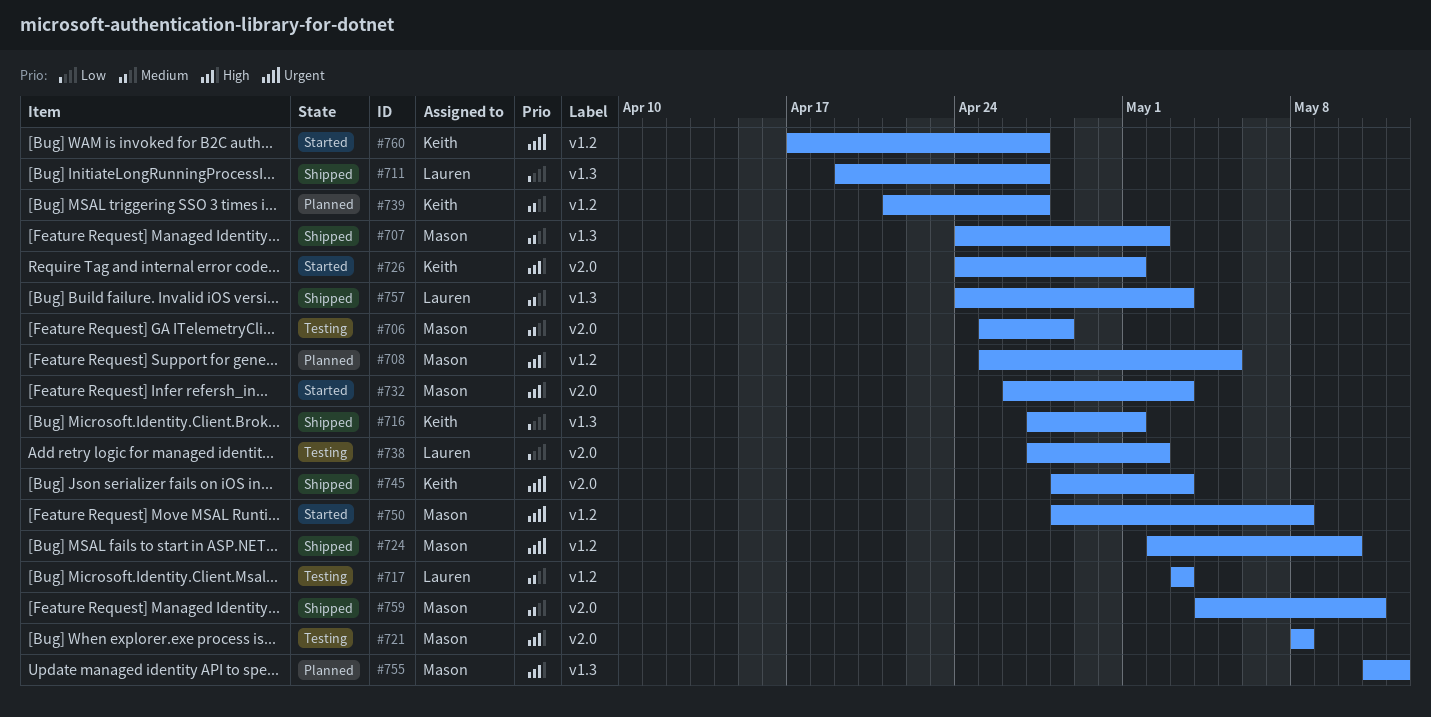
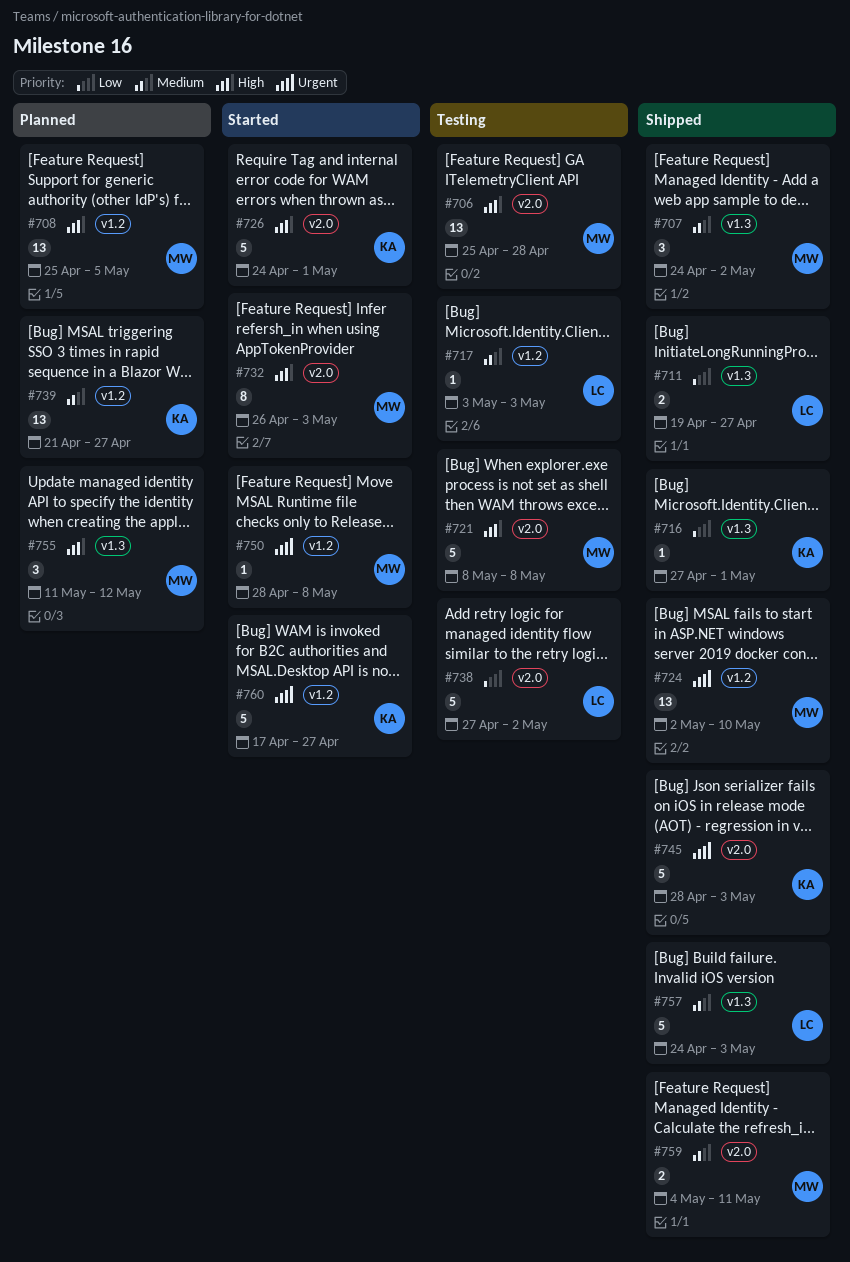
#706, priority: Medium -> High

